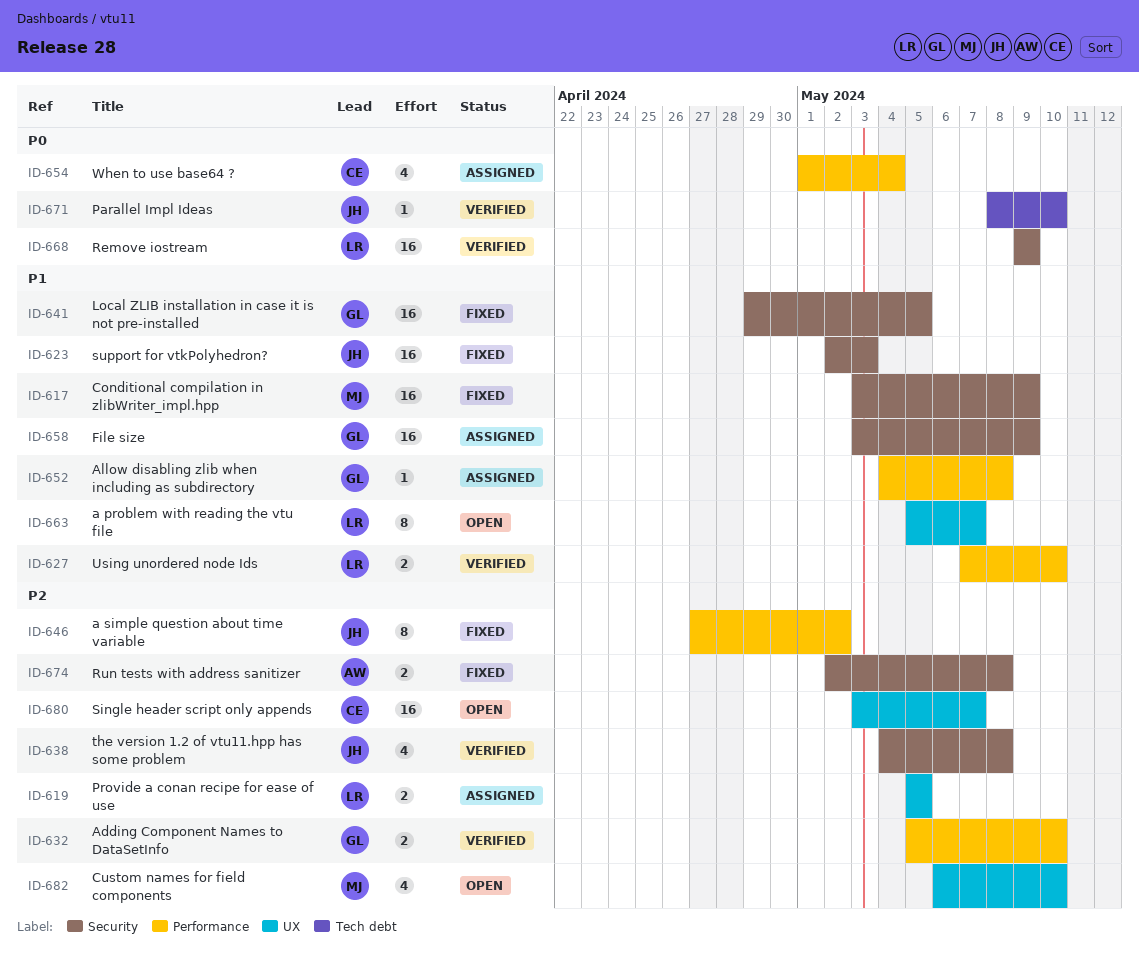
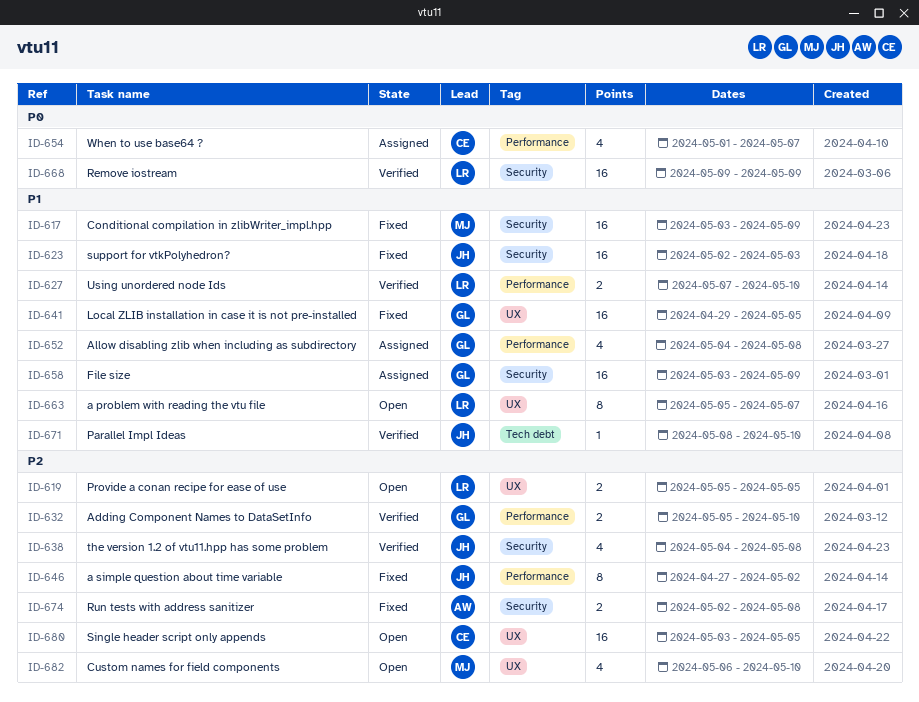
ID-619, status: Assigned -> Open
ID-641, label: Security -> UX
ID-652, estimate: 1 -> 4
ID-654, due: May 4 -> May 7
ID-671, priority: P0 -> P1
ID-680, due: May 7 -> May 5

